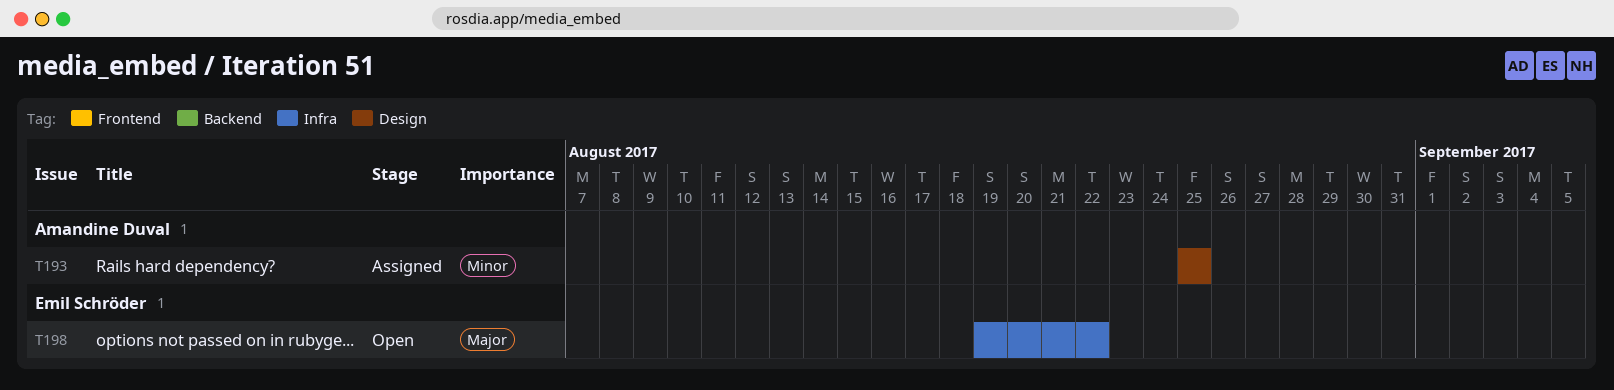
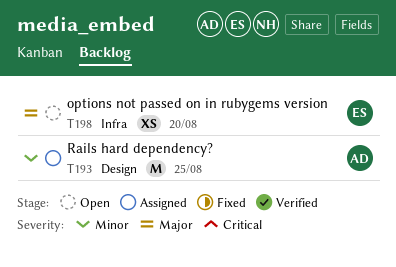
T198, due: Aug 22 -> Aug 20

